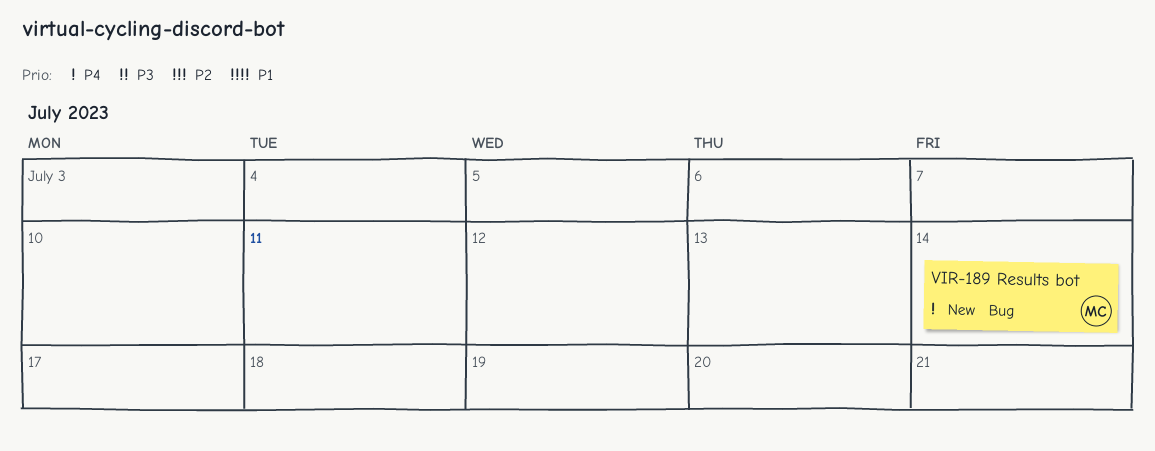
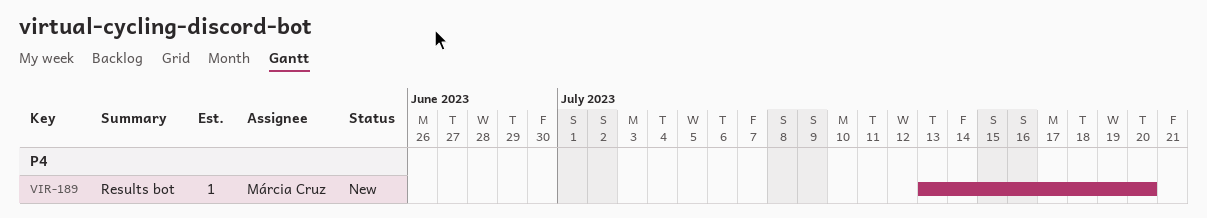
VIR-189, due: Jul 14 -> Jul 20

